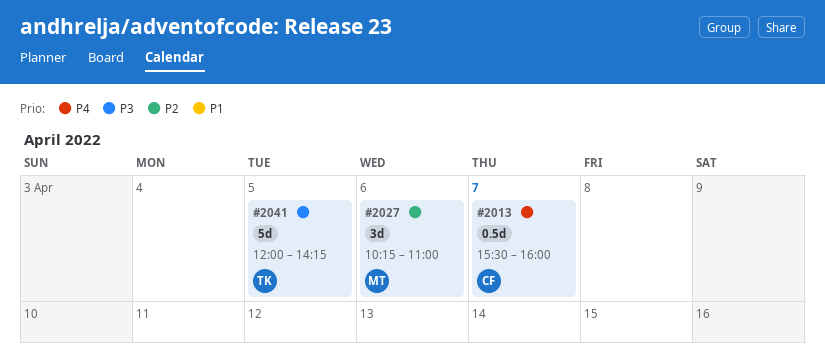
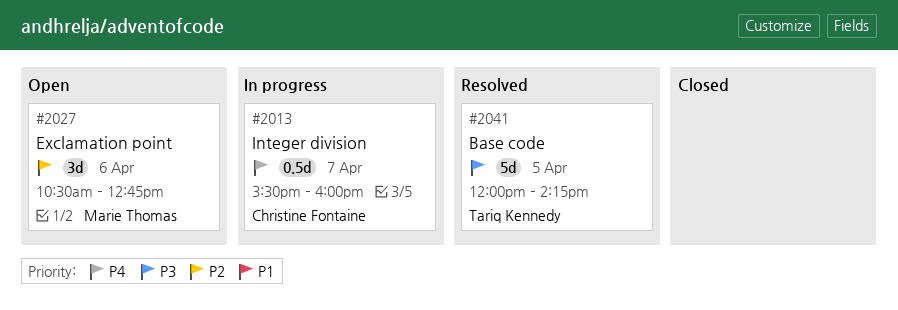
#2027, begins: 10:15 -> 10:30
#2027, ends: 11:00 -> 12:45

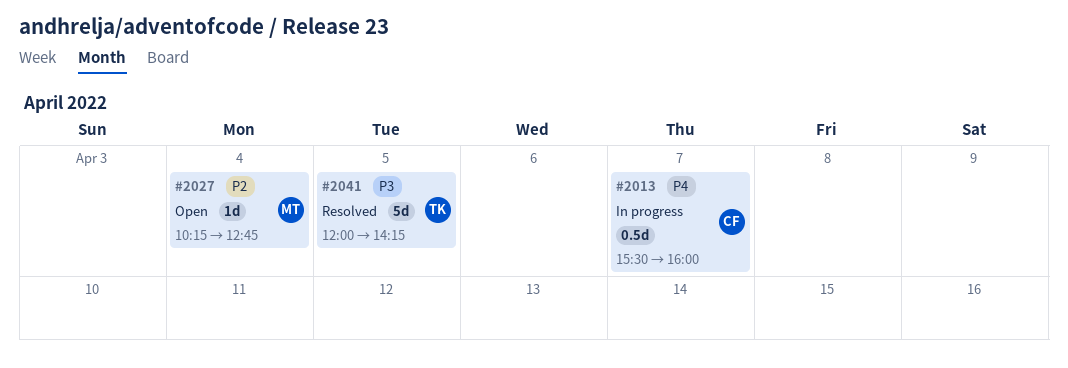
#2027, estimate: 3d -> 1d
#2027, day: Apr 6 -> Apr 4
#2027, begins: 10:30 -> 10:15

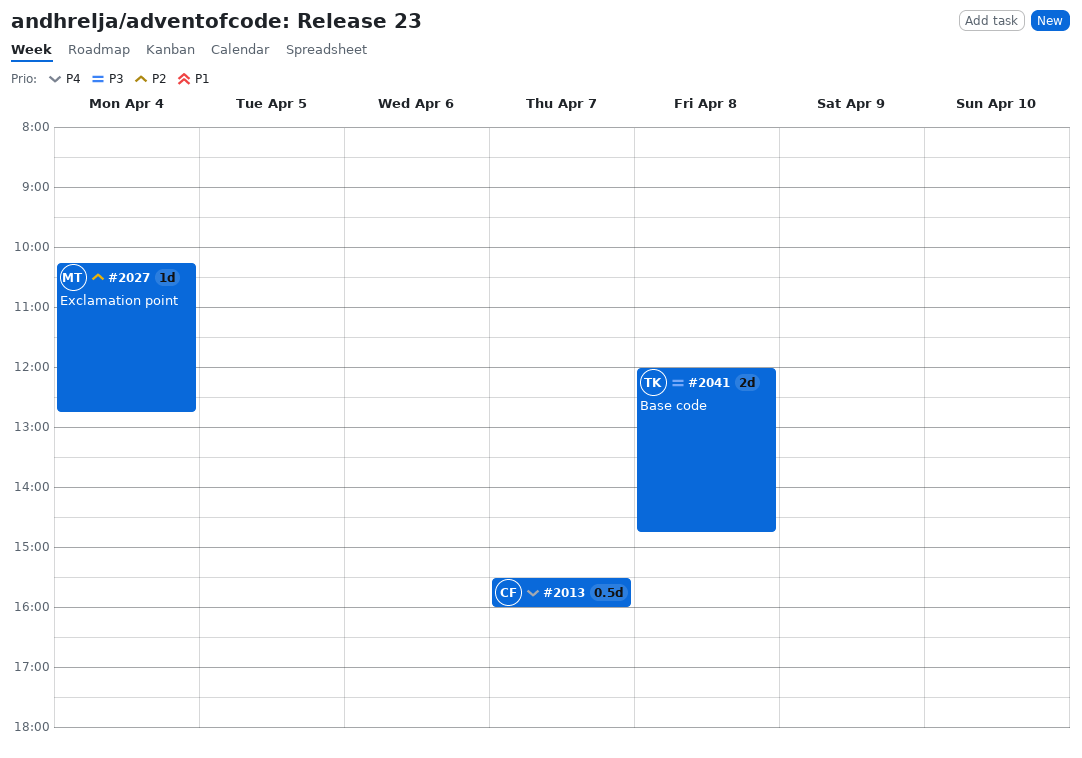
#2041, estimate: 5d -> 2d
#2041, day: Apr 5 -> Apr 8
#2041, ends: 14:15 -> 14:45

